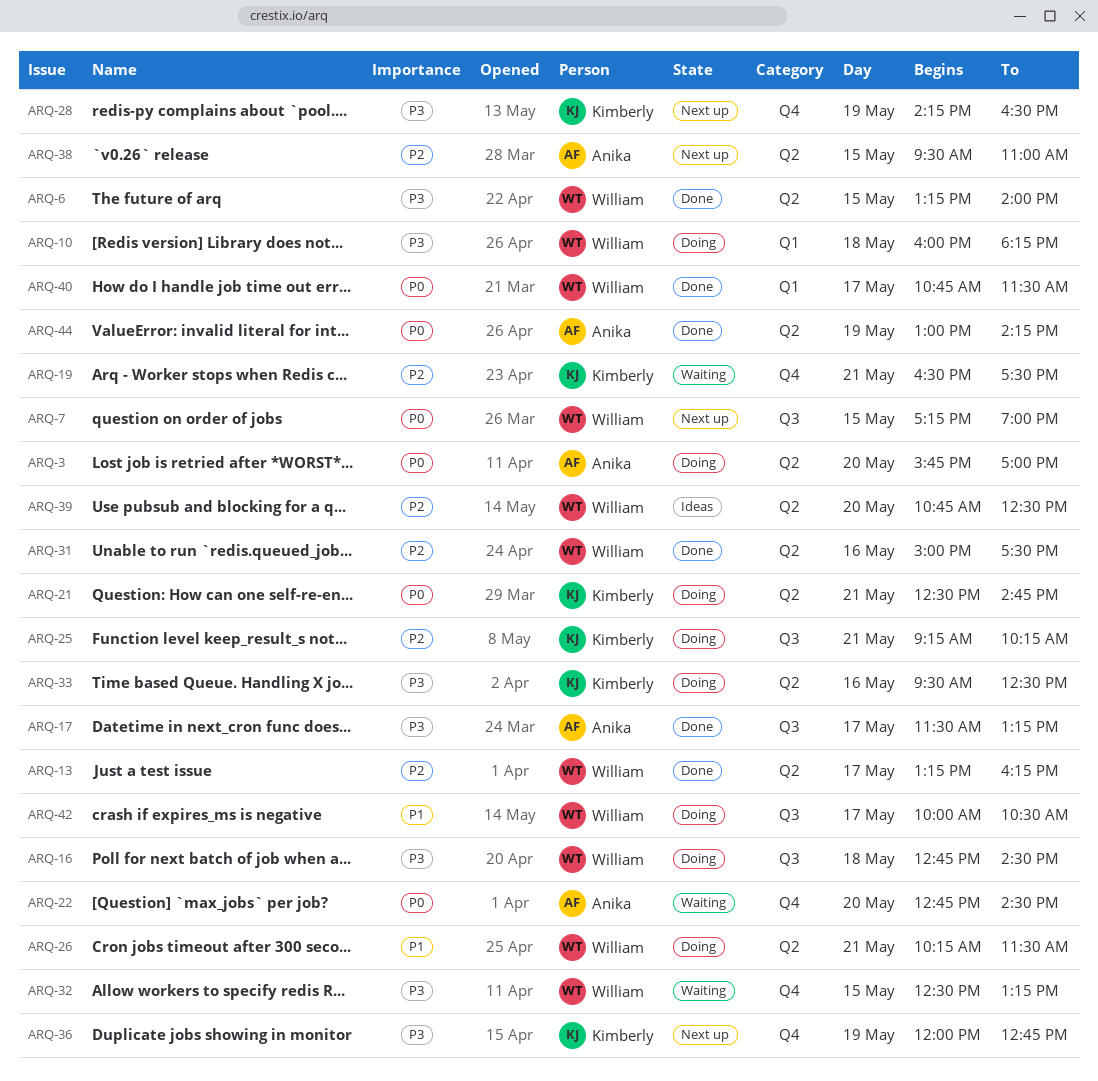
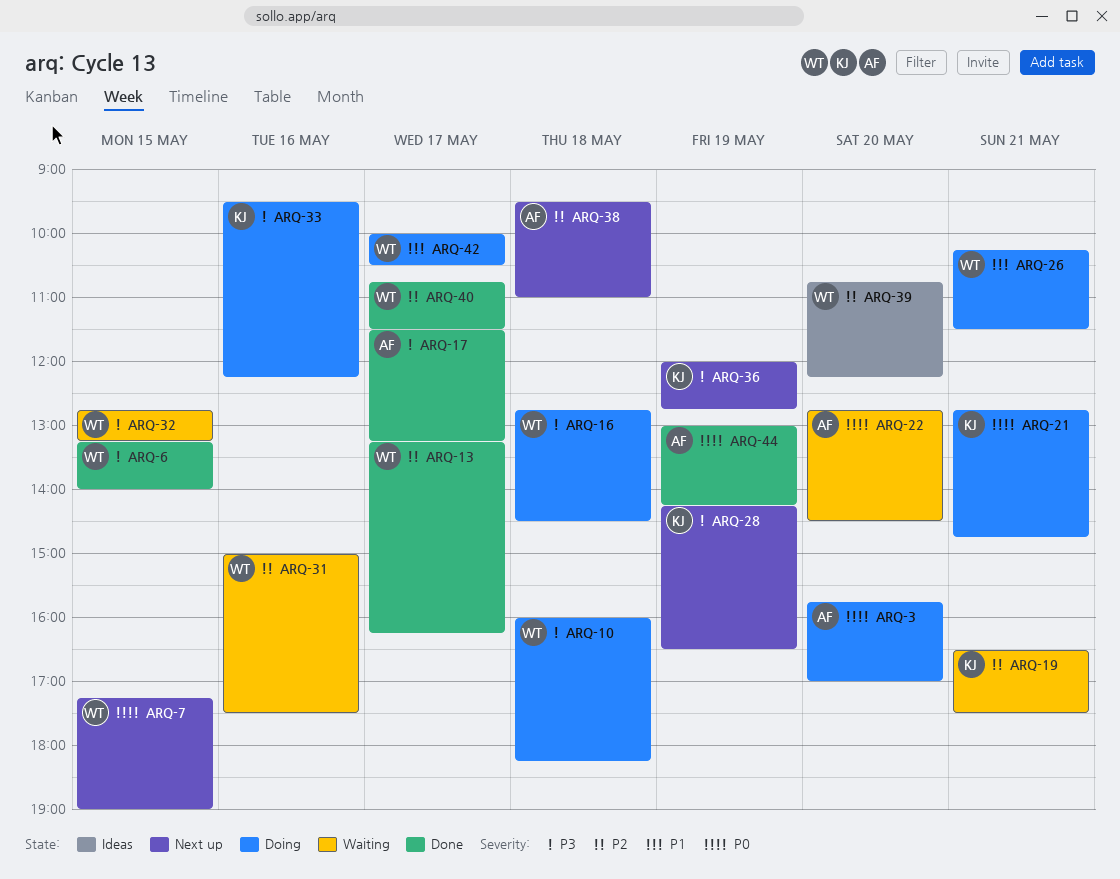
ARQ-21, begins: 12:30 -> 12:45
ARQ-25: present -> none
ARQ-31, status: Done -> Waiting
ARQ-32, begins: 12:30 -> 12:45
ARQ-33, ends: 12:30 -> 12:15
ARQ-38, day: May 15 -> May 18
ARQ-39, ends: 12:30 -> 12:15
ARQ-40, priority: P0 -> P2

